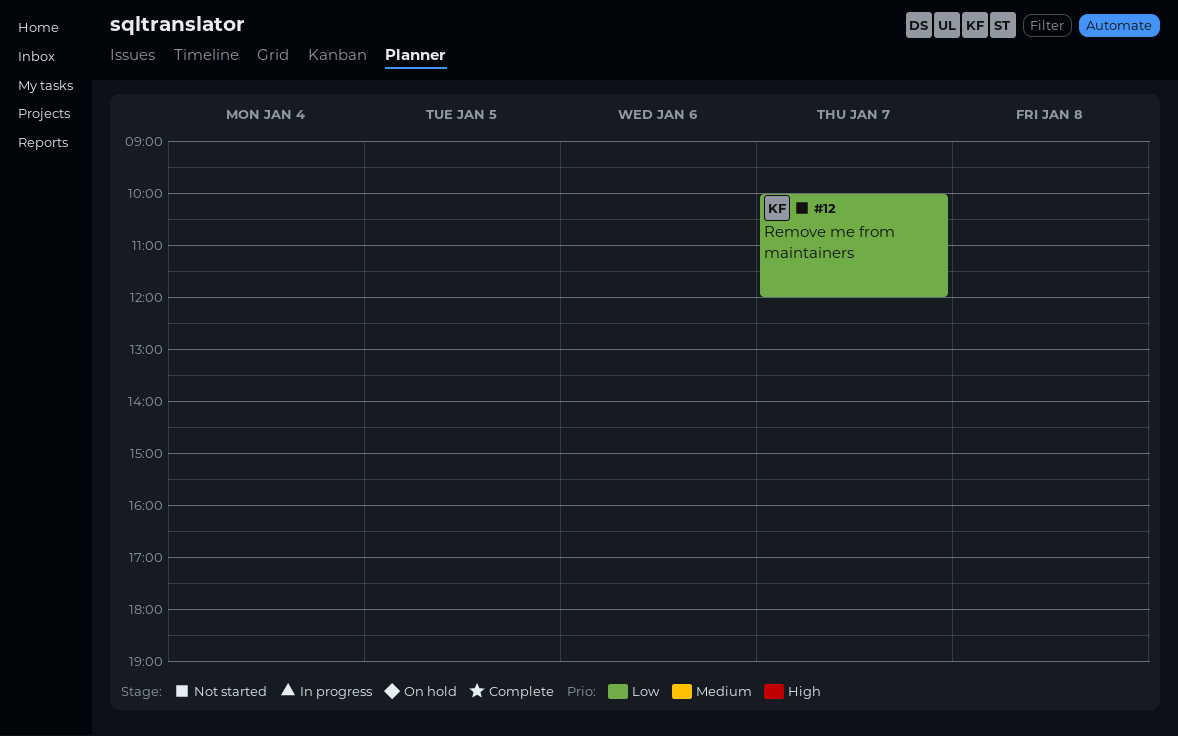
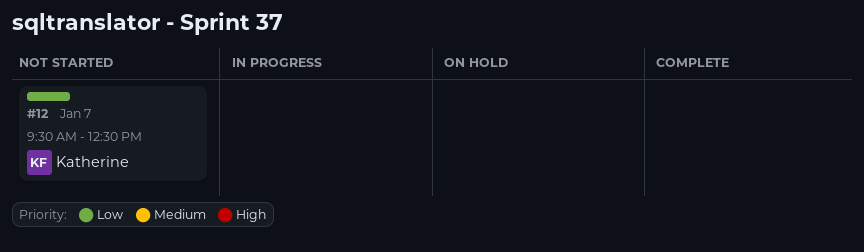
#12, begins: 10:00 -> 09:30
#12, ends: 12:00 -> 12:30

